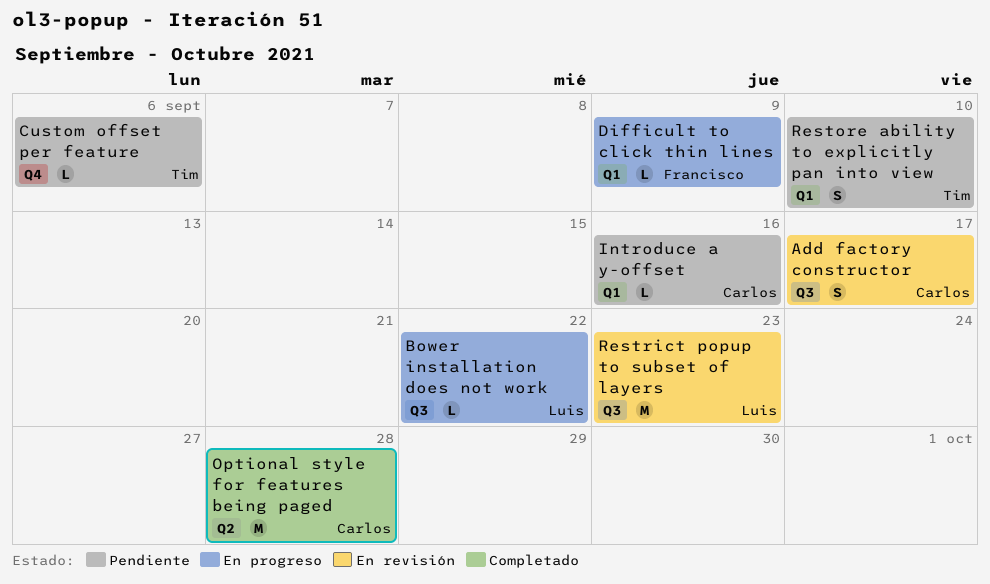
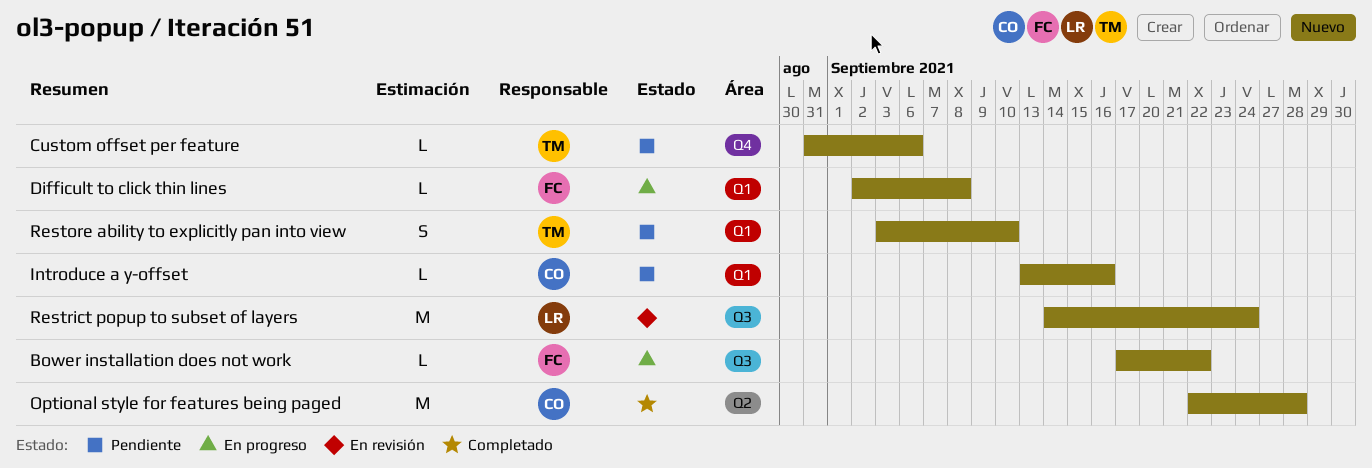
Add factory constructor: present -> none
Bower installation does not work, owner: Luis -> Francisco
Difficult to click thin lines, due: Sep 9 -> Sep 8
Restrict popup to subset of layers, due: Sep 23 -> Sep 24

